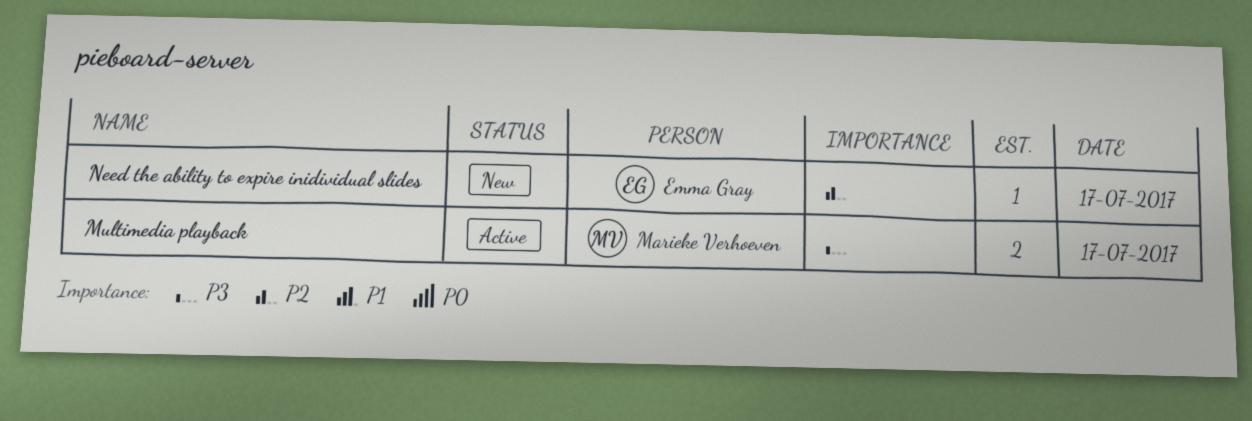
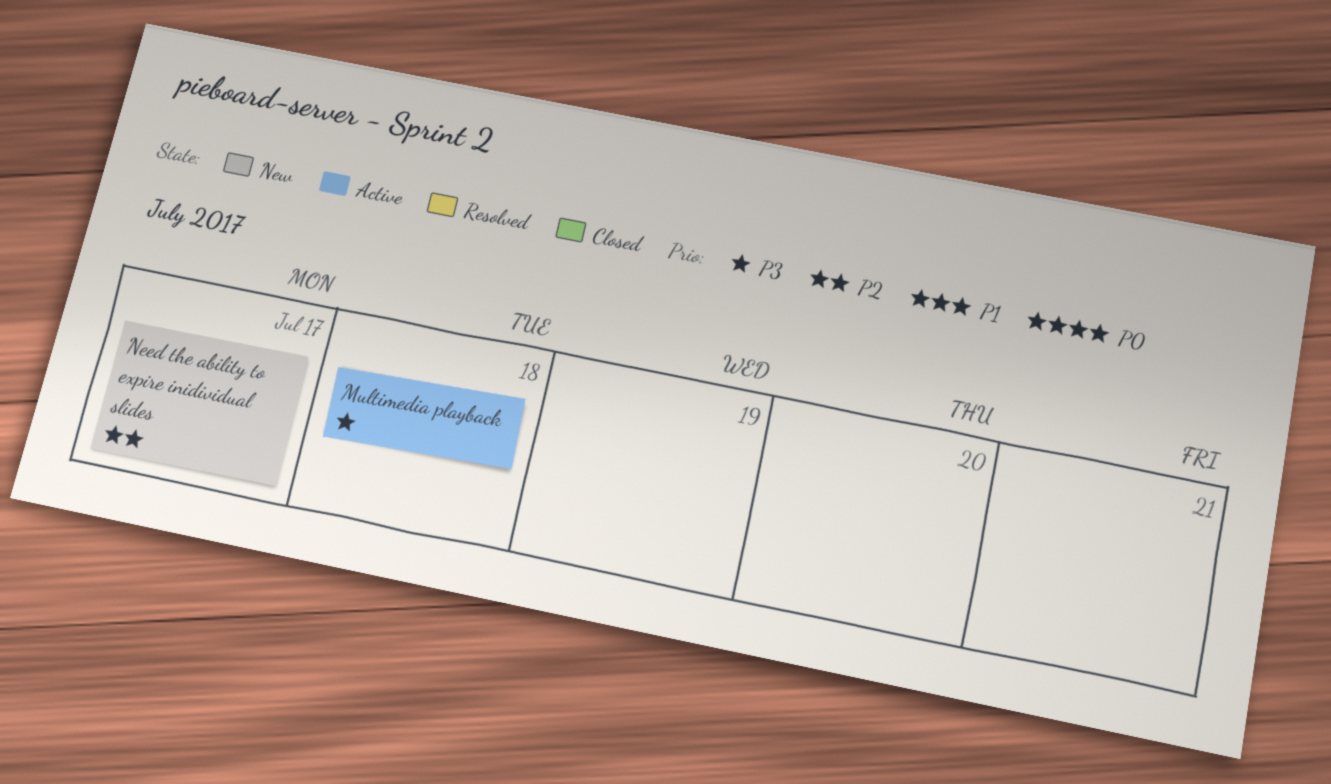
Multimedia playback, day: Jul 17 -> Jul 18

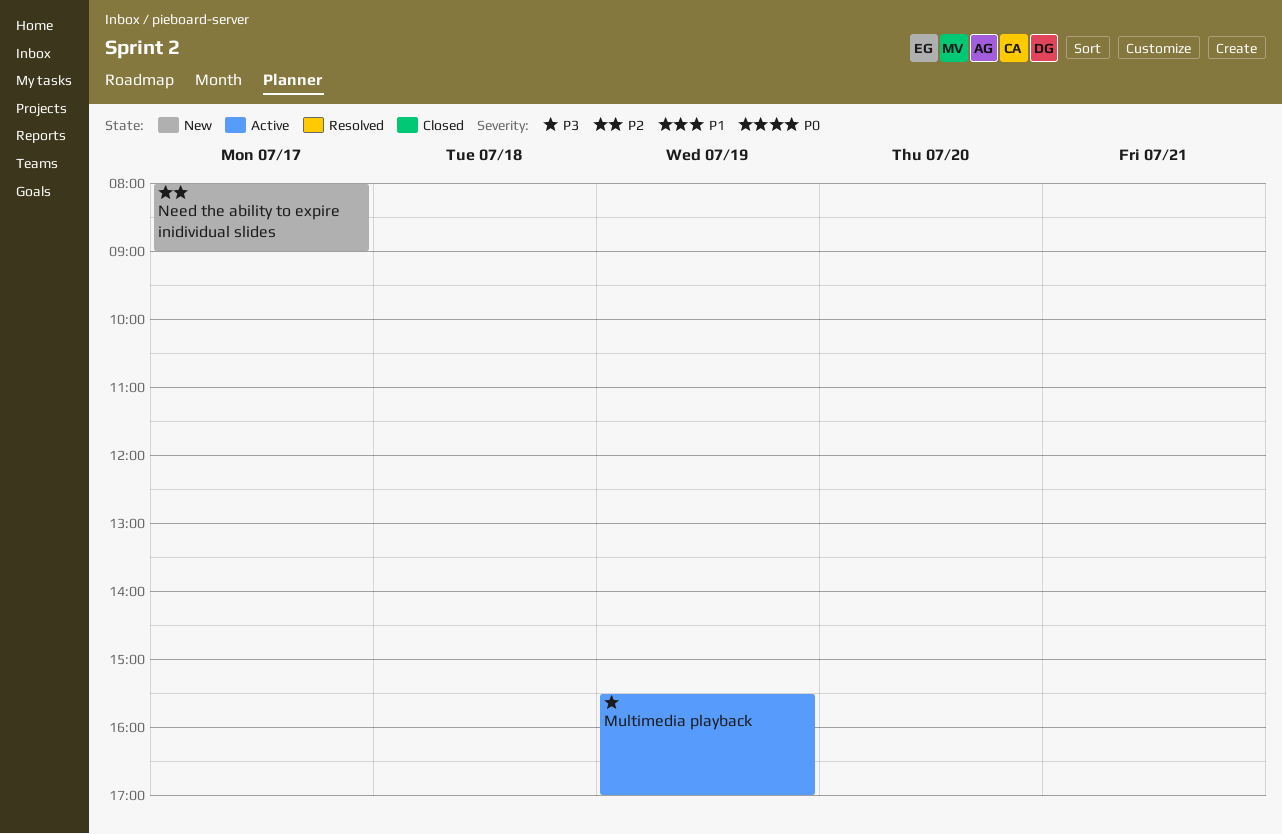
Multimedia playback, day: Jul 18 -> Jul 19

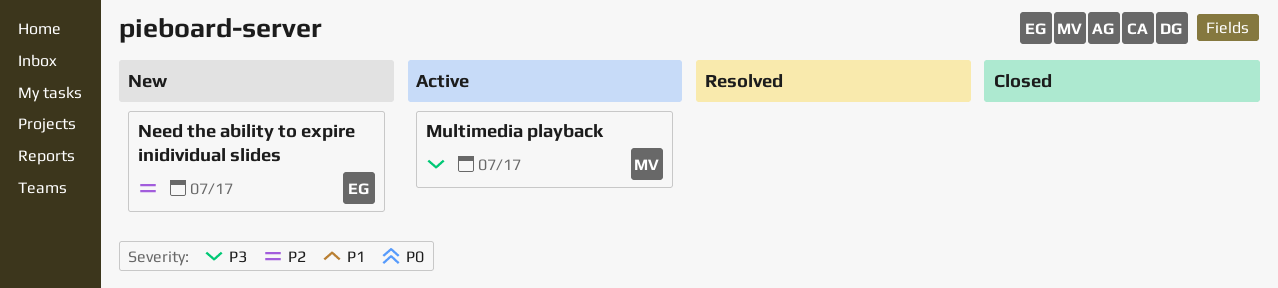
Multimedia playback, day: Jul 19 -> Jul 17

